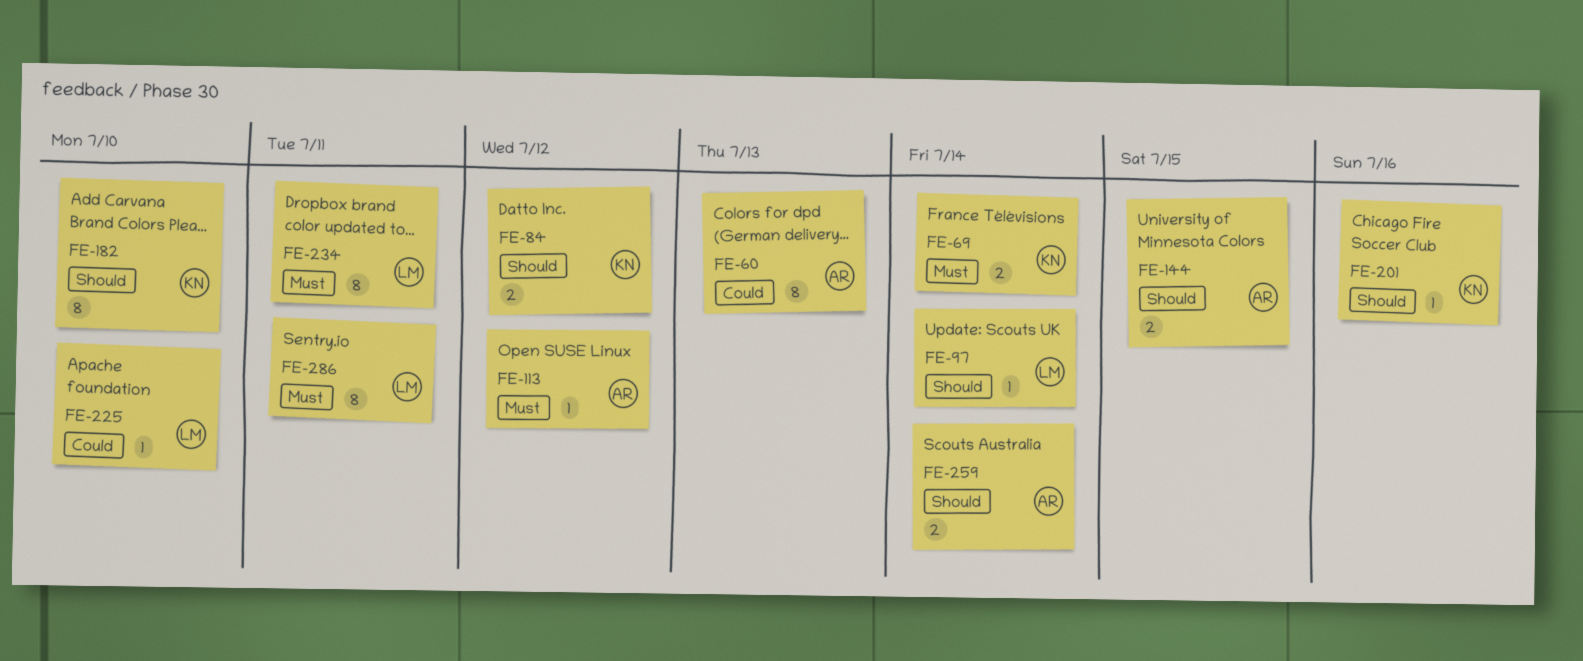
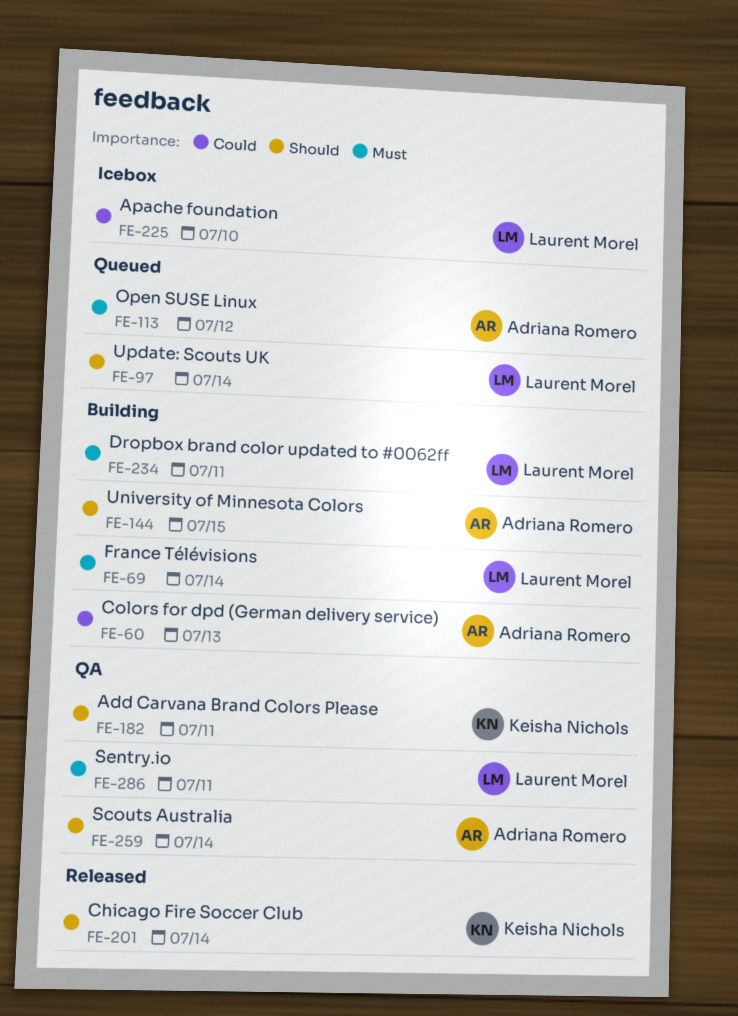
FE-69, owner: Keisha Nichols -> Laurent Morel
FE-84: present -> none
FE-182, due: Jul 10 -> Jul 11
FE-201, due: Jul 16 -> Jul 14

